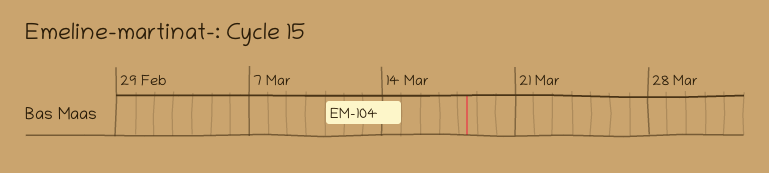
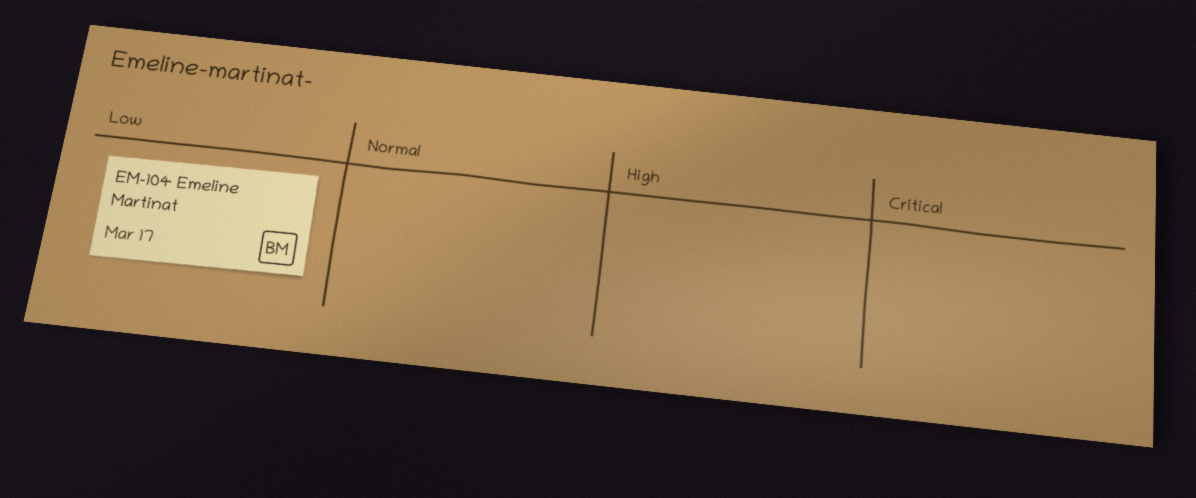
EM-104, due: Mar 14 -> Mar 17

